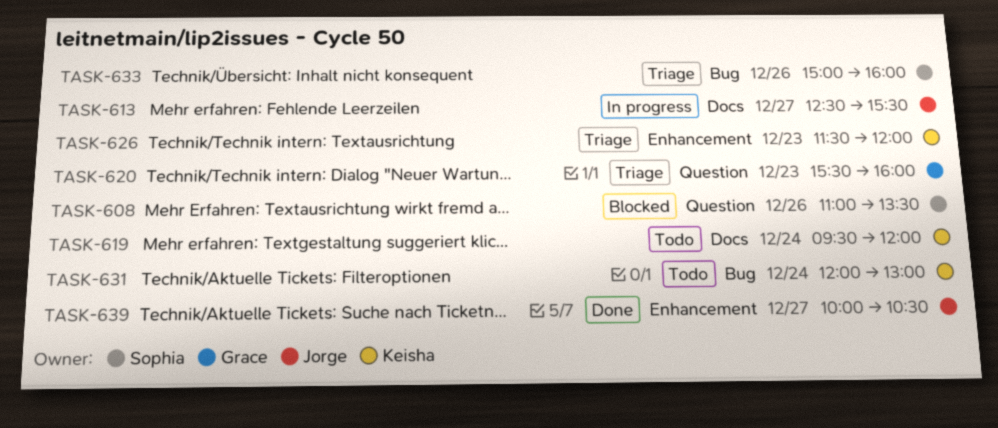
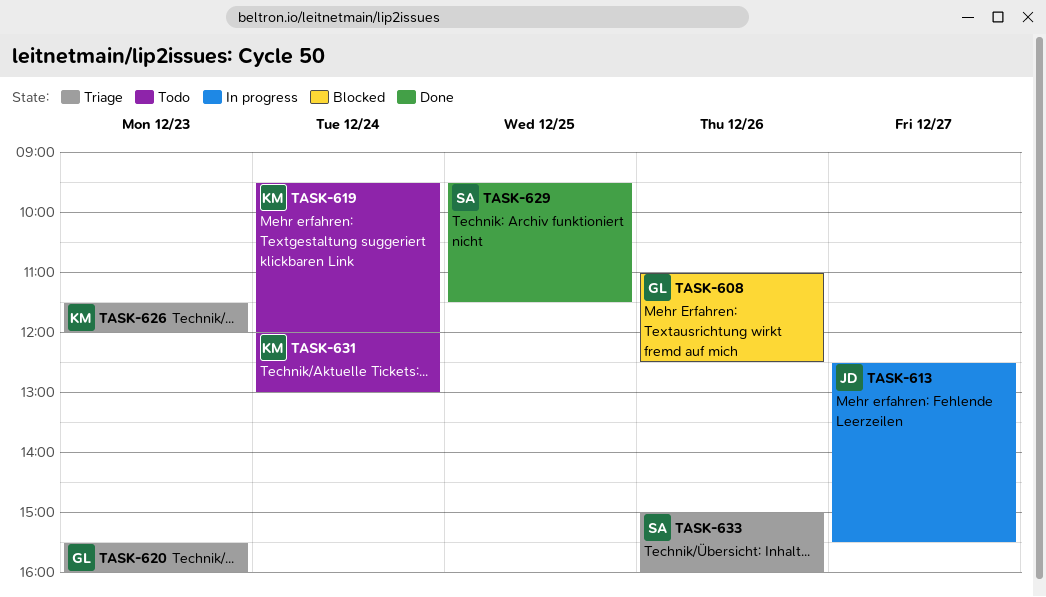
TASK-608, owner: Sophia -> Grace
TASK-608, ends: 13:30 -> 12:30
TASK-629: none -> present
TASK-639: present -> none

